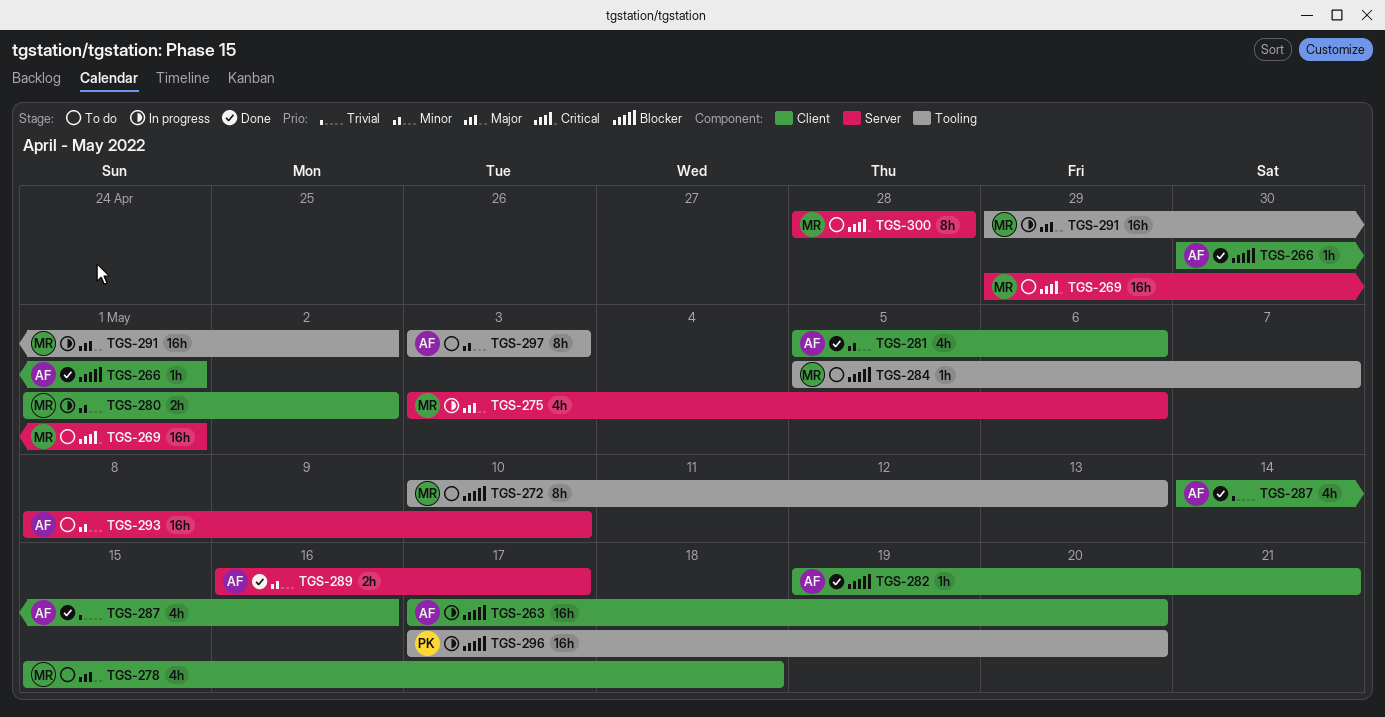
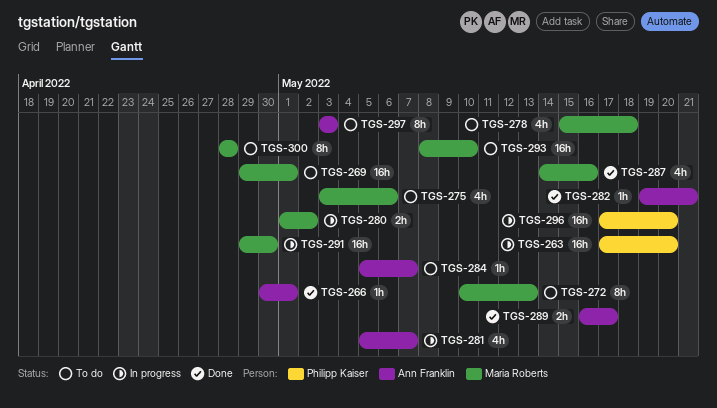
TGS-263, owner: Ann Franklin -> Philipp Kaiser
TGS-275, status: In progress -> To do
TGS-281, status: Done -> In progress
TGS-281, due: May 6 -> May 7
TGS-284, owner: Maria Roberts -> Ann Franklin
TGS-287, owner: Ann Franklin -> Maria Roberts
TGS-291, due: May 2 -> Apr 30
TGS-293, owner: Ann Franklin -> Maria Roberts

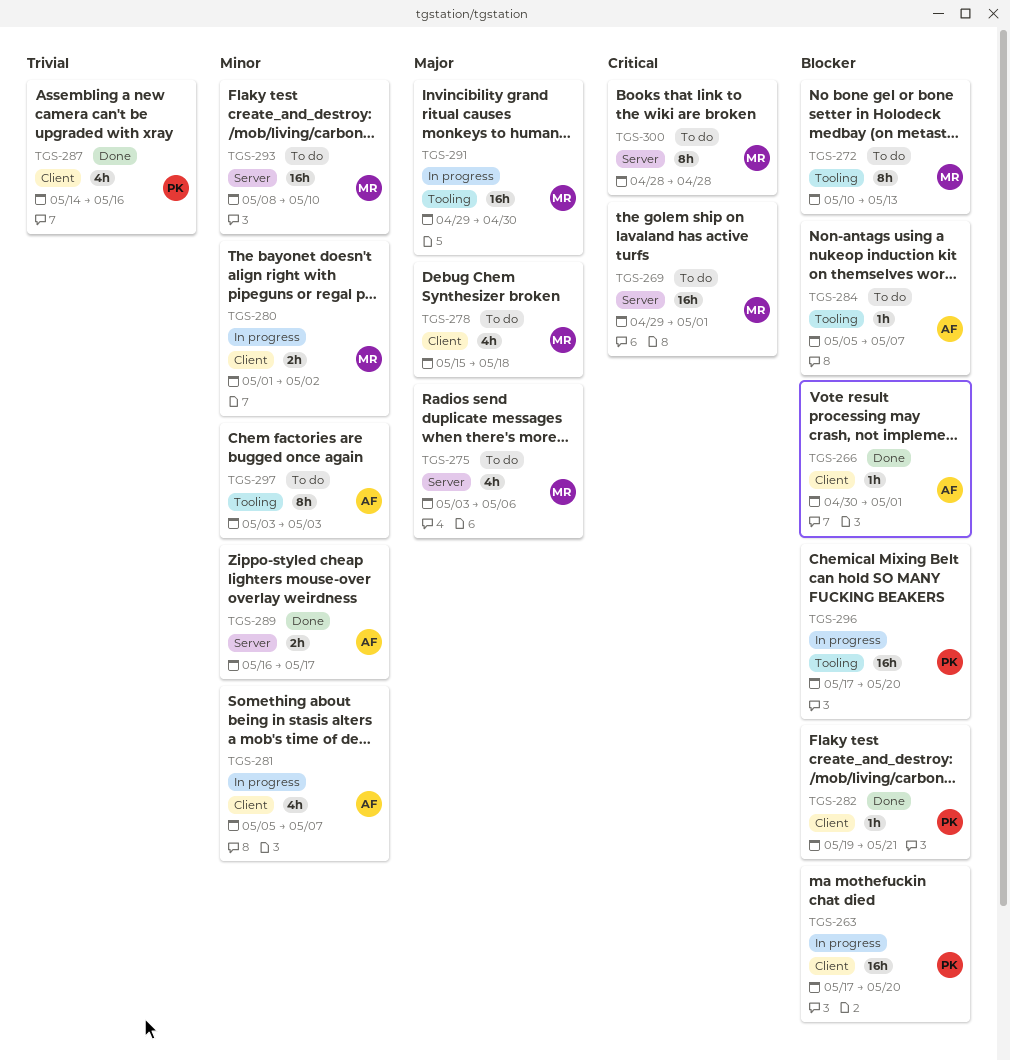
TGS-282, owner: Ann Franklin -> Philipp Kaiser
TGS-287, owner: Maria Roberts -> Philipp Kaiser

